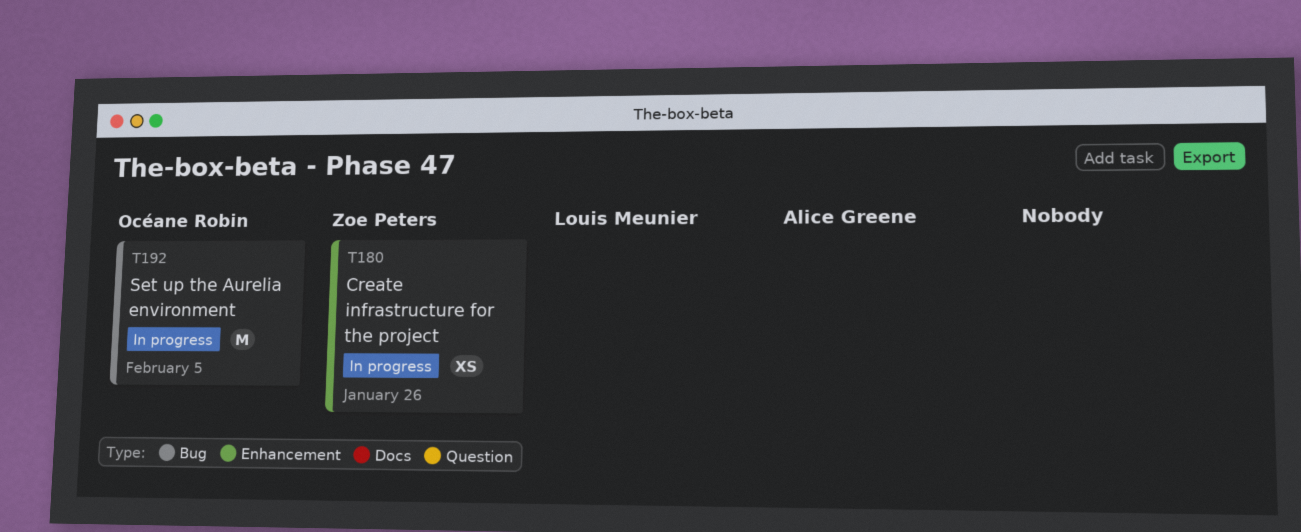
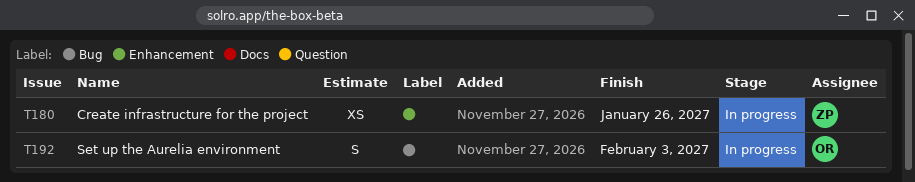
T192, estimate: M -> S
T192, due: Feb 5 -> Feb 3

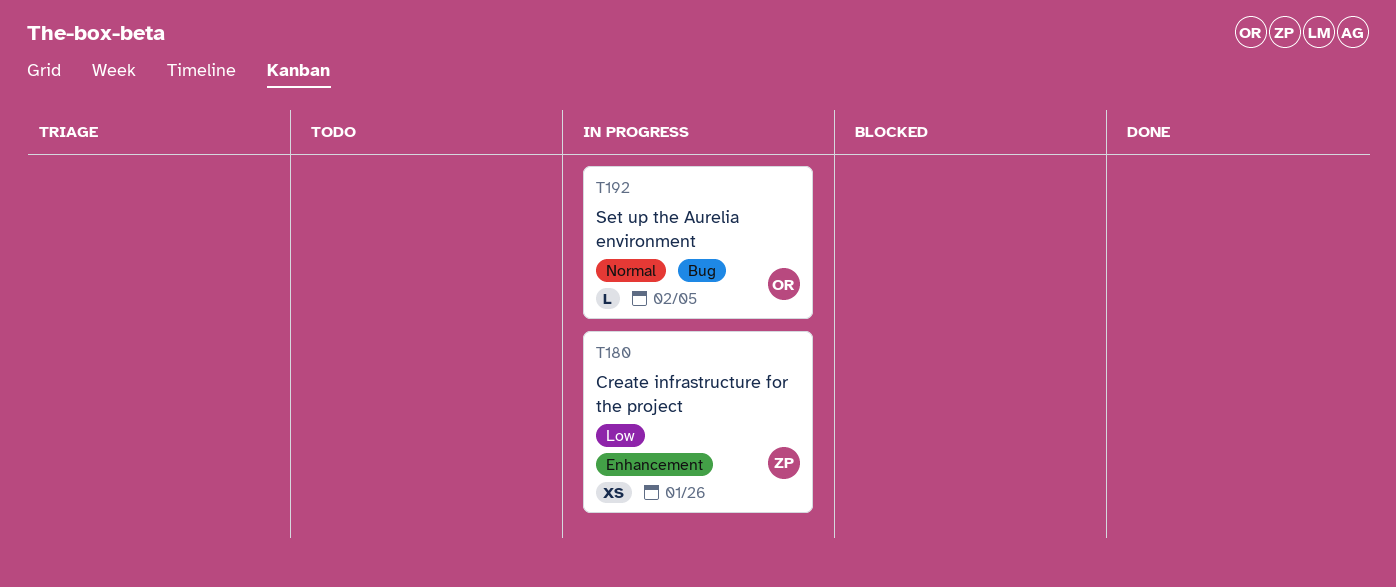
T192, estimate: S -> L
T192, due: Feb 3 -> Feb 5

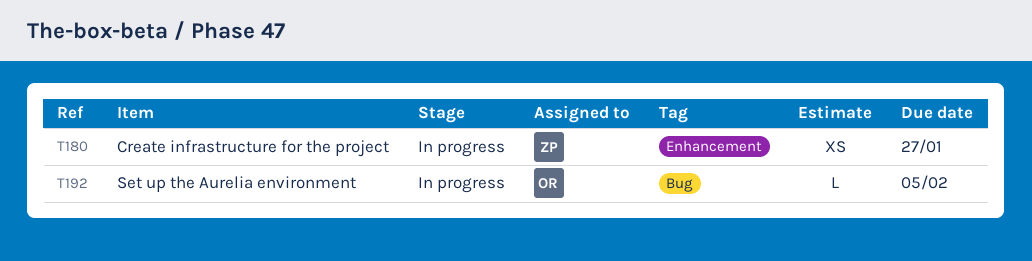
T180, due: Jan 26 -> Jan 27

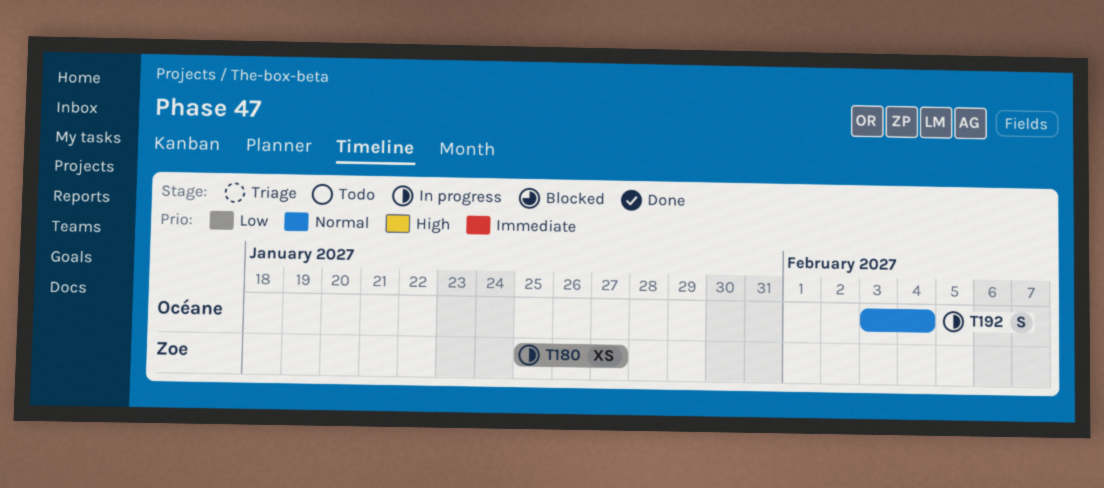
T192, estimate: L -> S
T192, due: Feb 5 -> Feb 4

